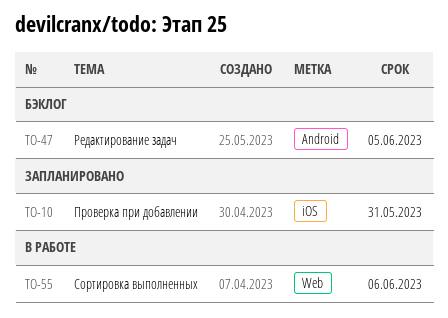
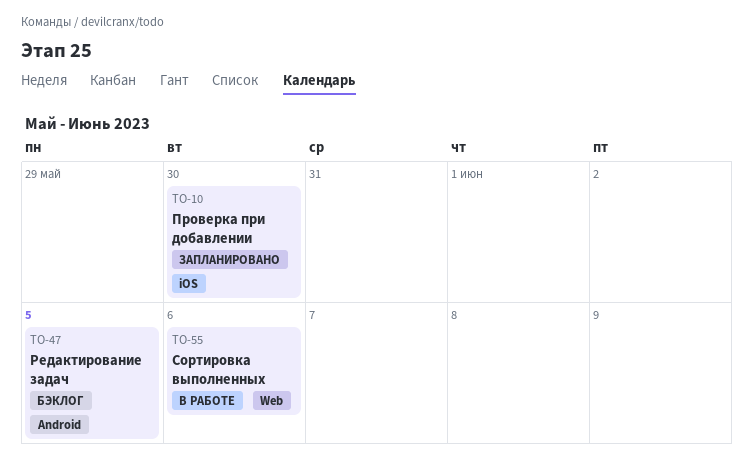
TO-10, due: May 31 -> May 30

